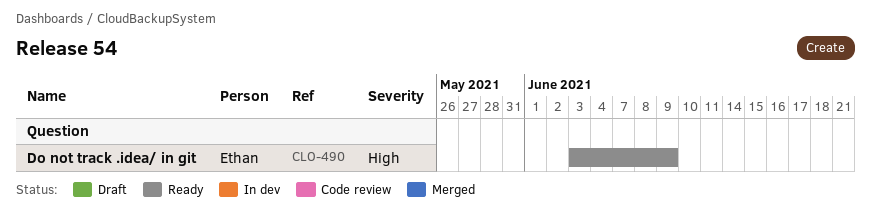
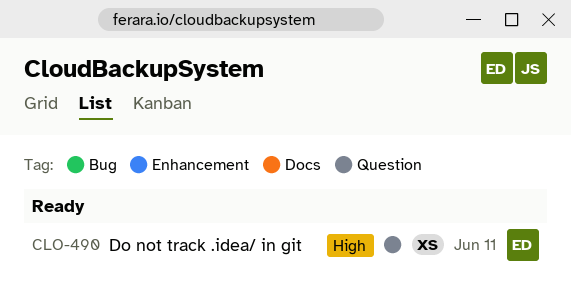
CLO-490, due: Jun 9 -> Jun 11

